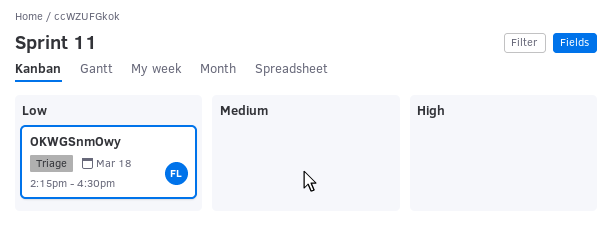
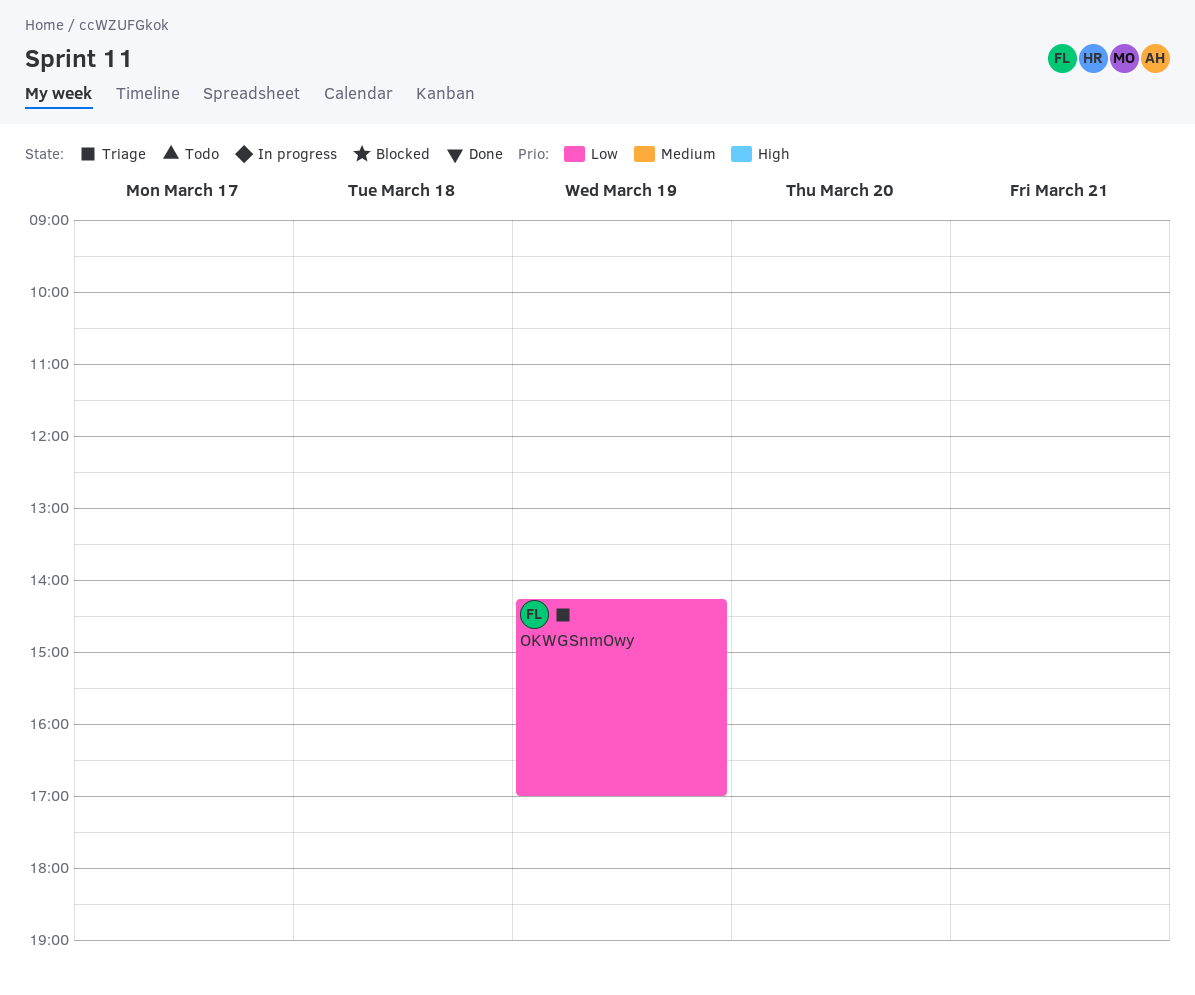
OKWGSnmOwy, day: Mar 18 -> Mar 19
OKWGSnmOwy, ends: 16:30 -> 17:00

